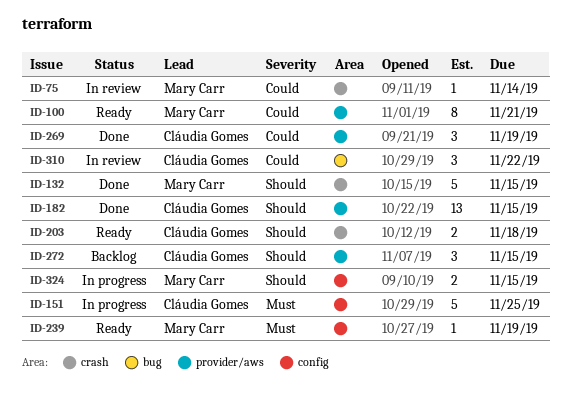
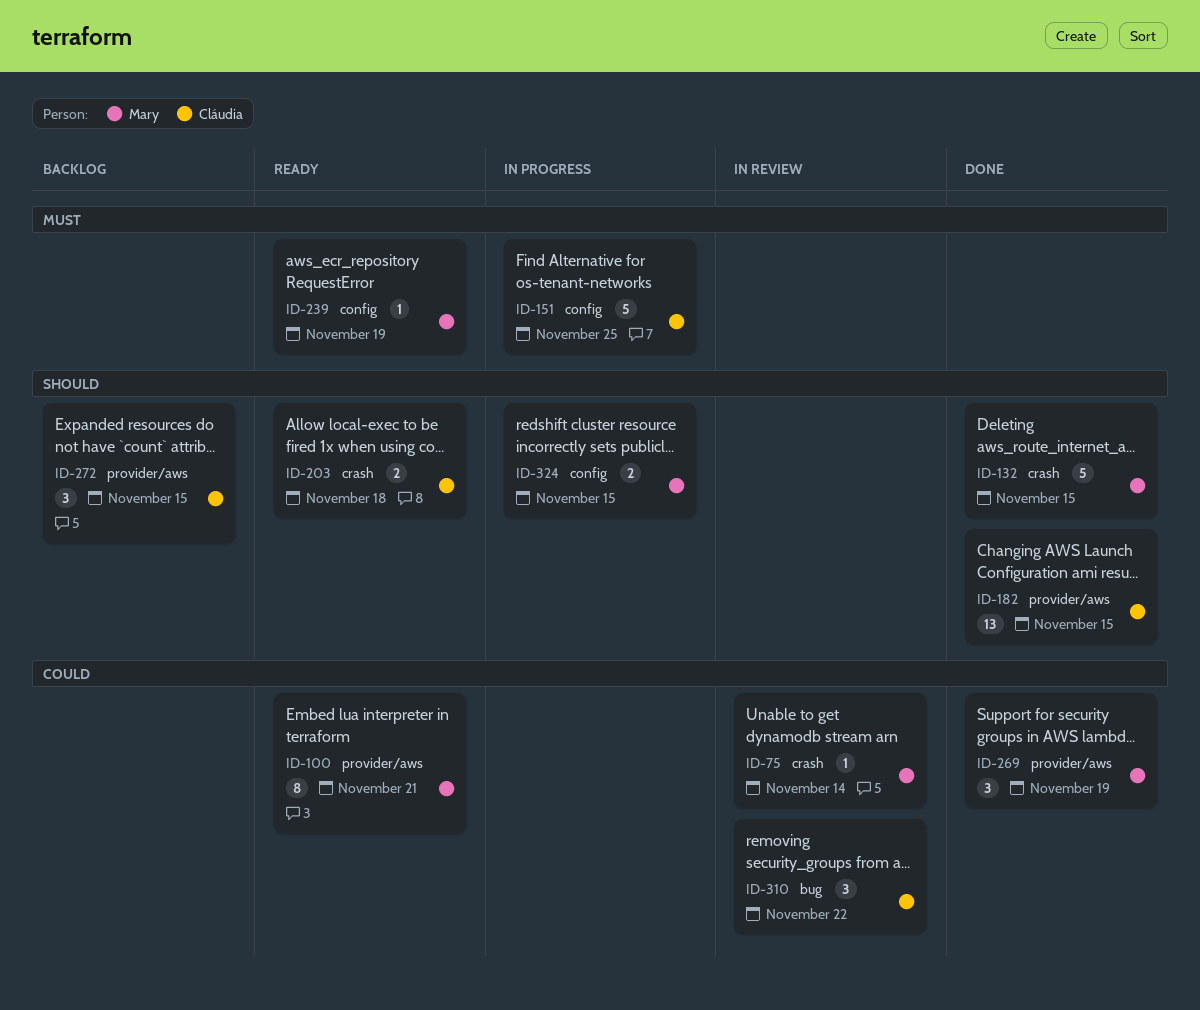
ID-269, owner: Cláudia Gomes -> Mary Carr

